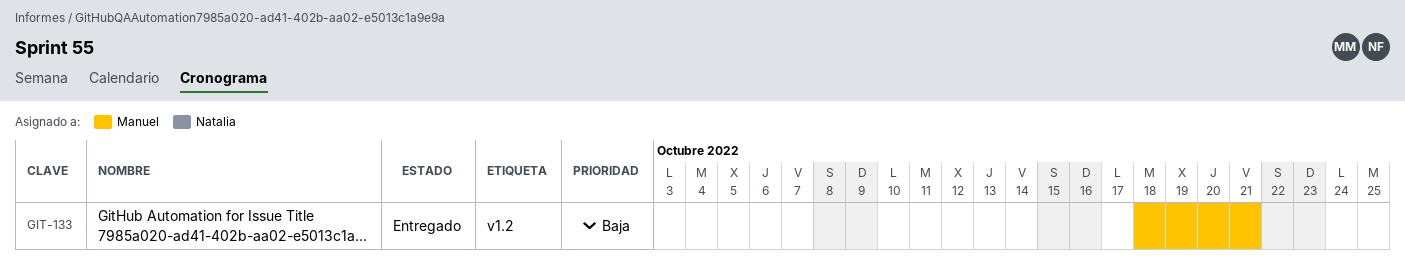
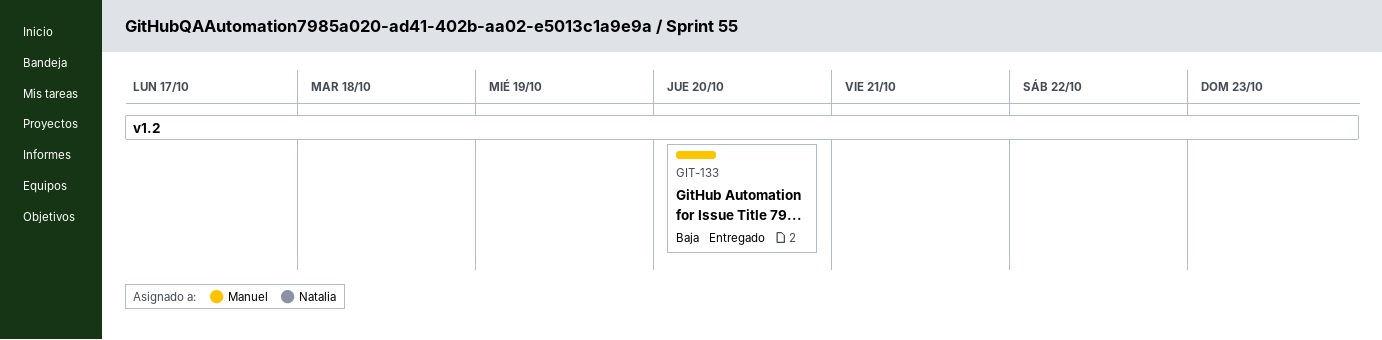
GIT-133, due: Oct 21 -> Oct 20

